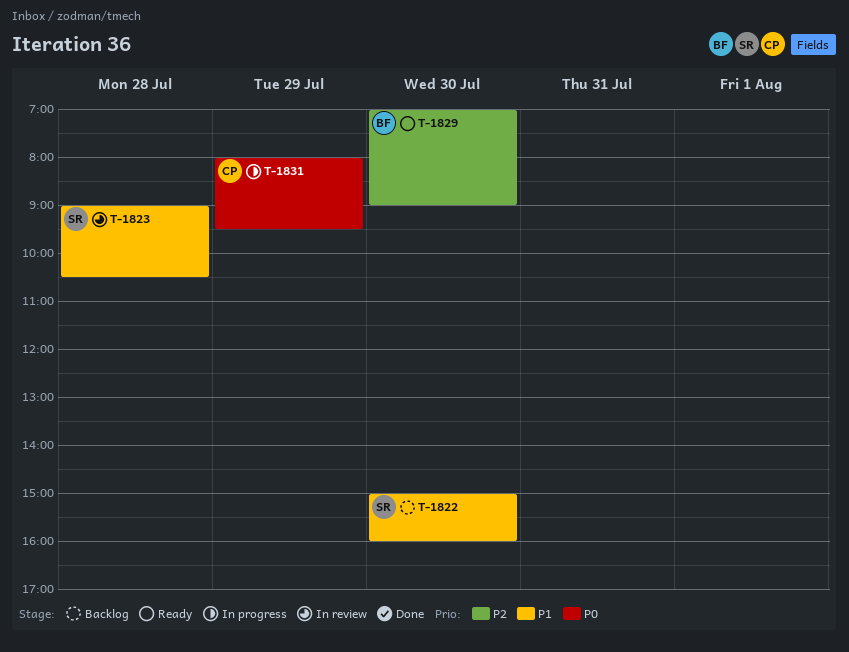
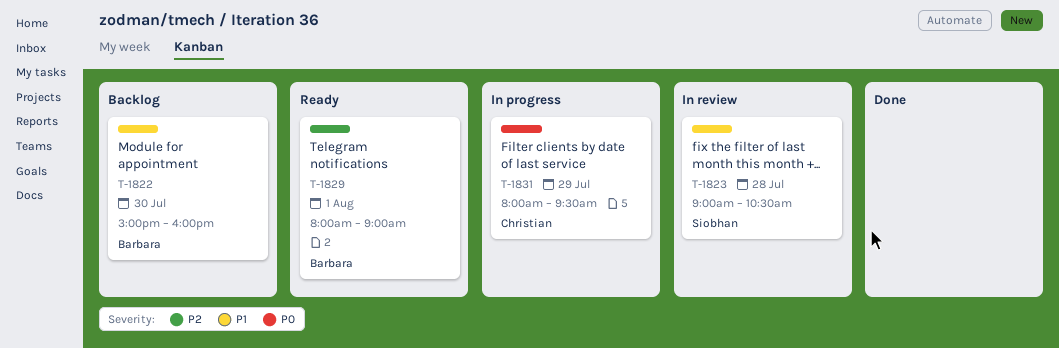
T-1822, owner: Siobhan -> Barbara
T-1829, day: Jul 30 -> Aug 1
T-1829, begins: 07:00 -> 08:00

